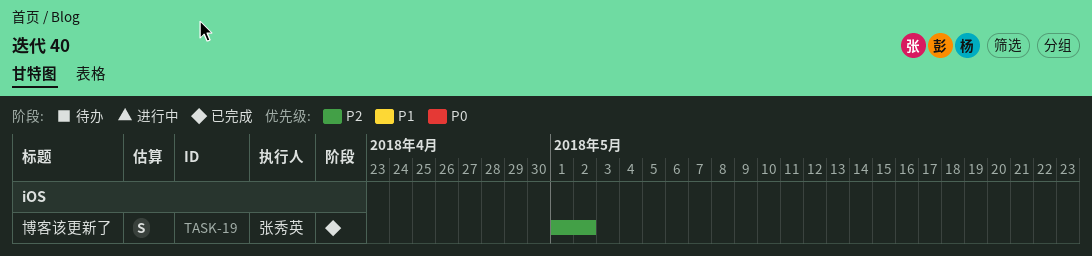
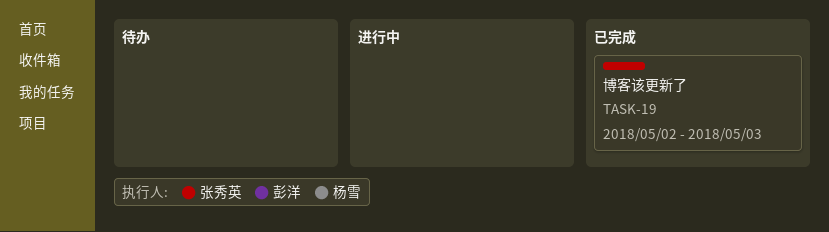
TASK-19, start: May 1 -> May 2
TASK-19, due: May 2 -> May 3

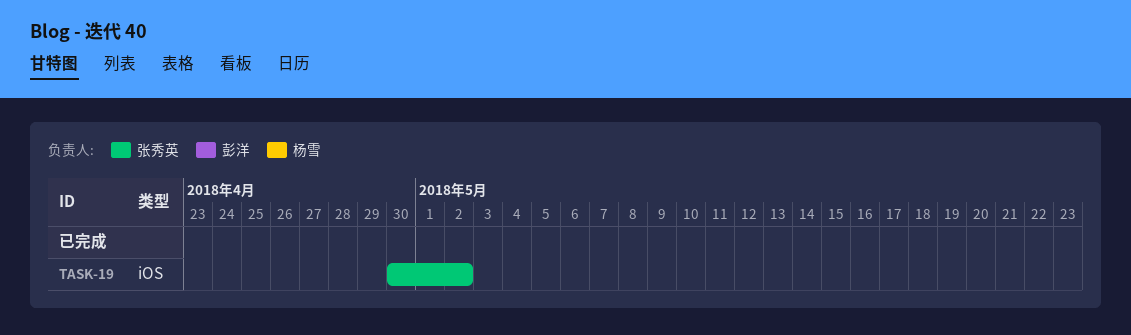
TASK-19, start: May 2 -> Apr 30
TASK-19, due: May 3 -> May 2

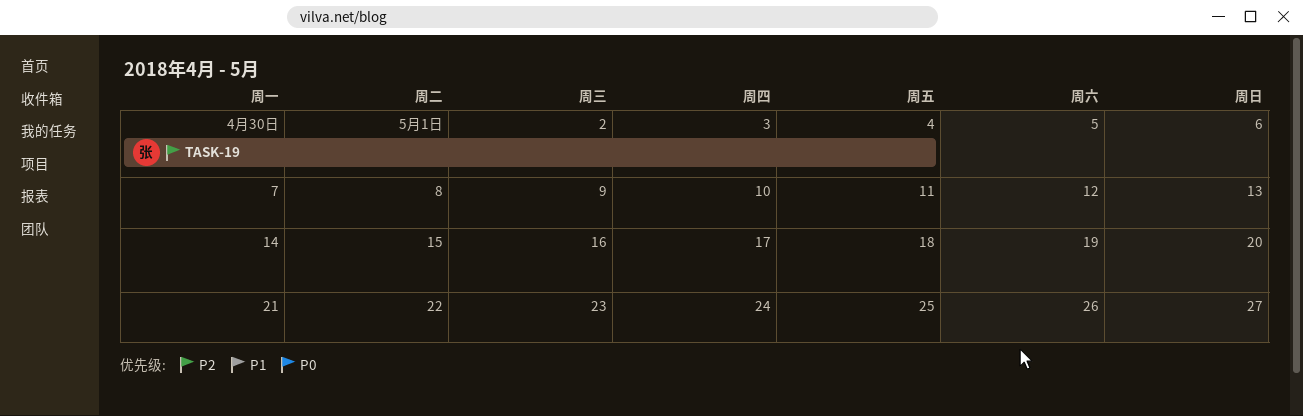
TASK-19, due: May 2 -> May 4

